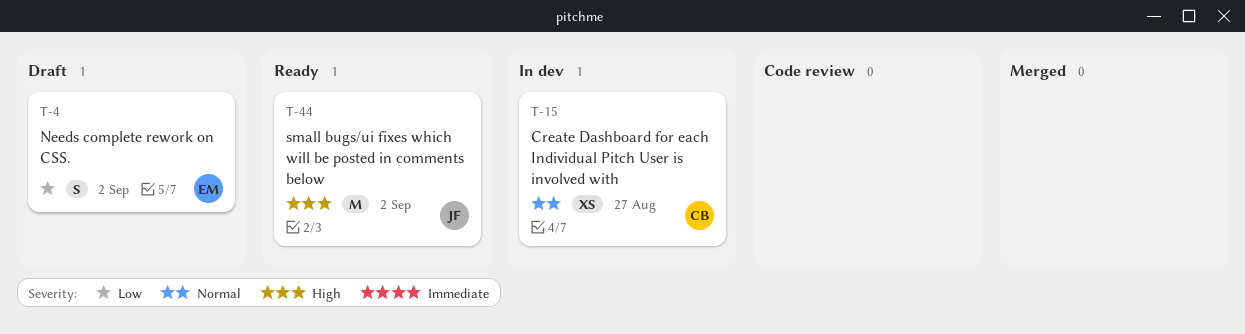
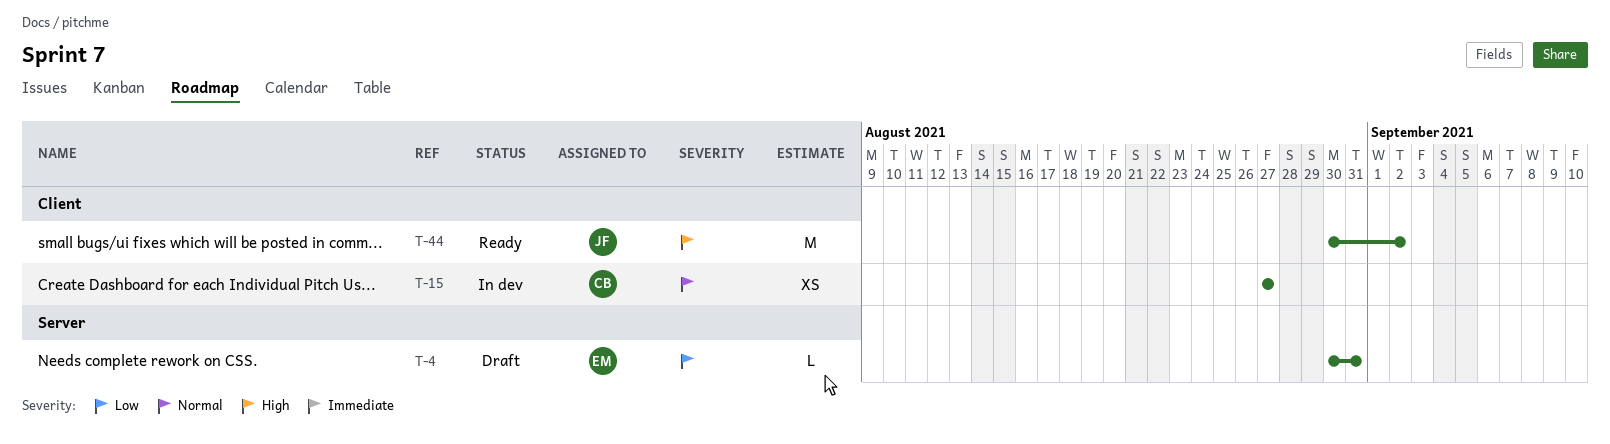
T-4, estimate: S -> L
T-4, due: Sep 2 -> Aug 31

